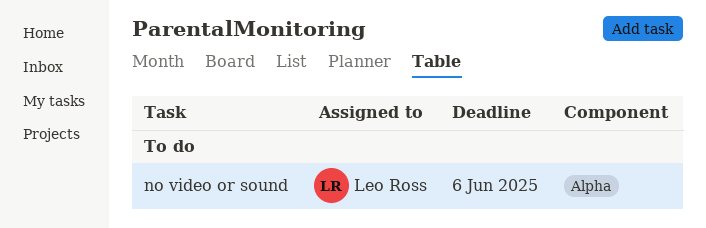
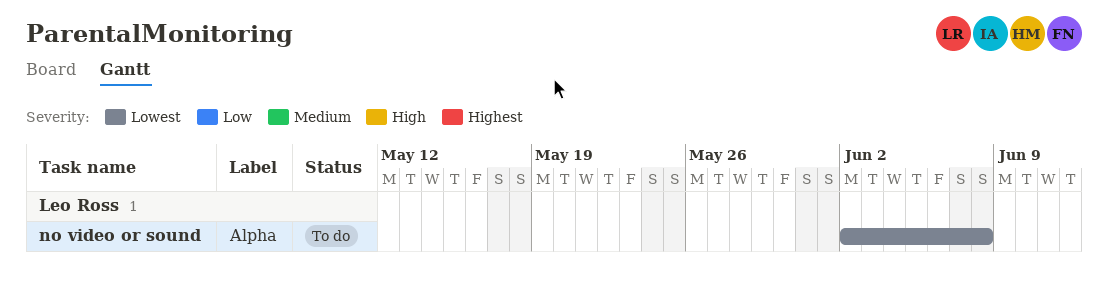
no video or sound, due: Jun 6 -> Jun 8

